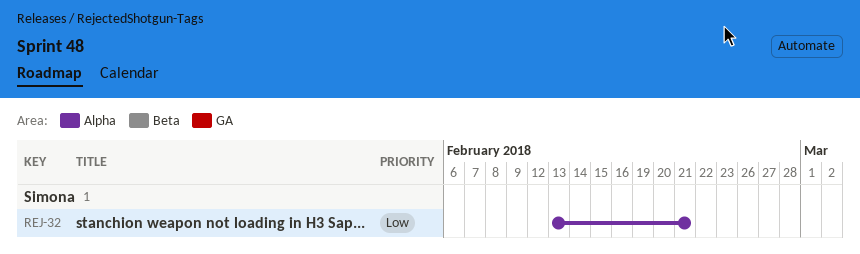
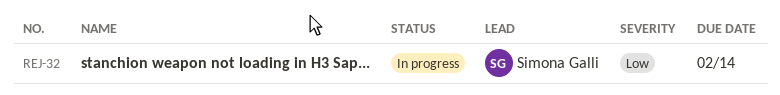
REJ-32, due: Feb 21 -> Feb 14

